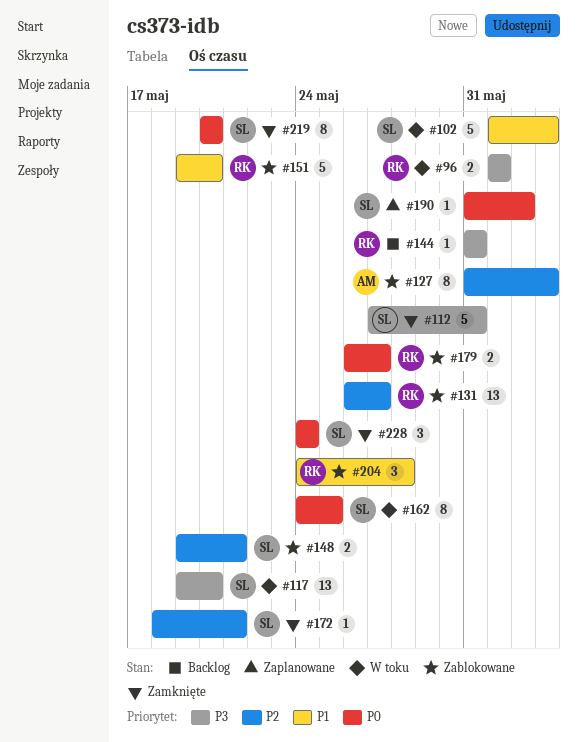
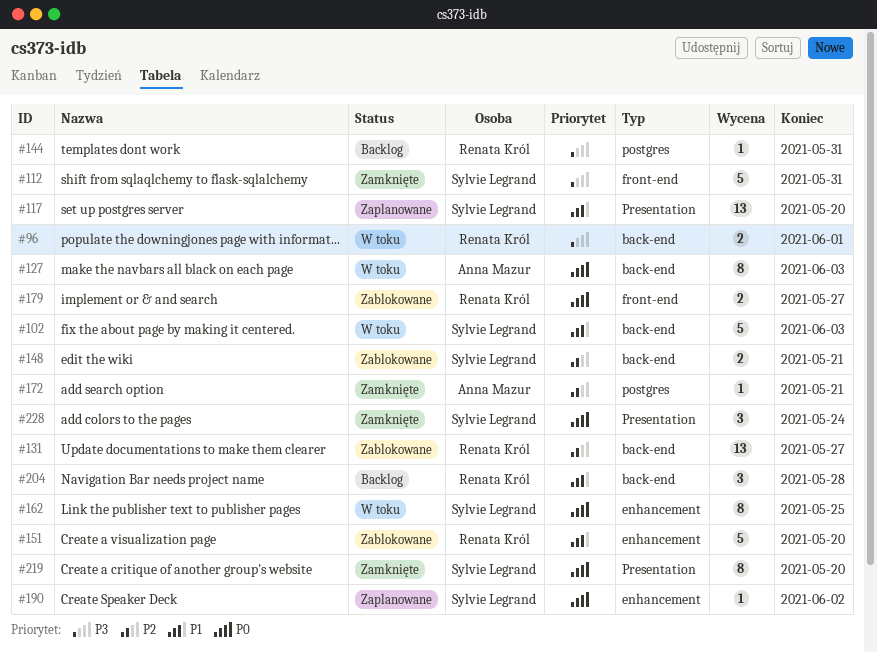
#117, status: W toku -> Zaplanowane
#117, priority: P3 -> P1
#127, status: Zablokowane -> W toku
#127, priority: P2 -> P0
#172, owner: Sylvie Legrand -> Anna Mazur
#204, status: Zablokowane -> Backlog

